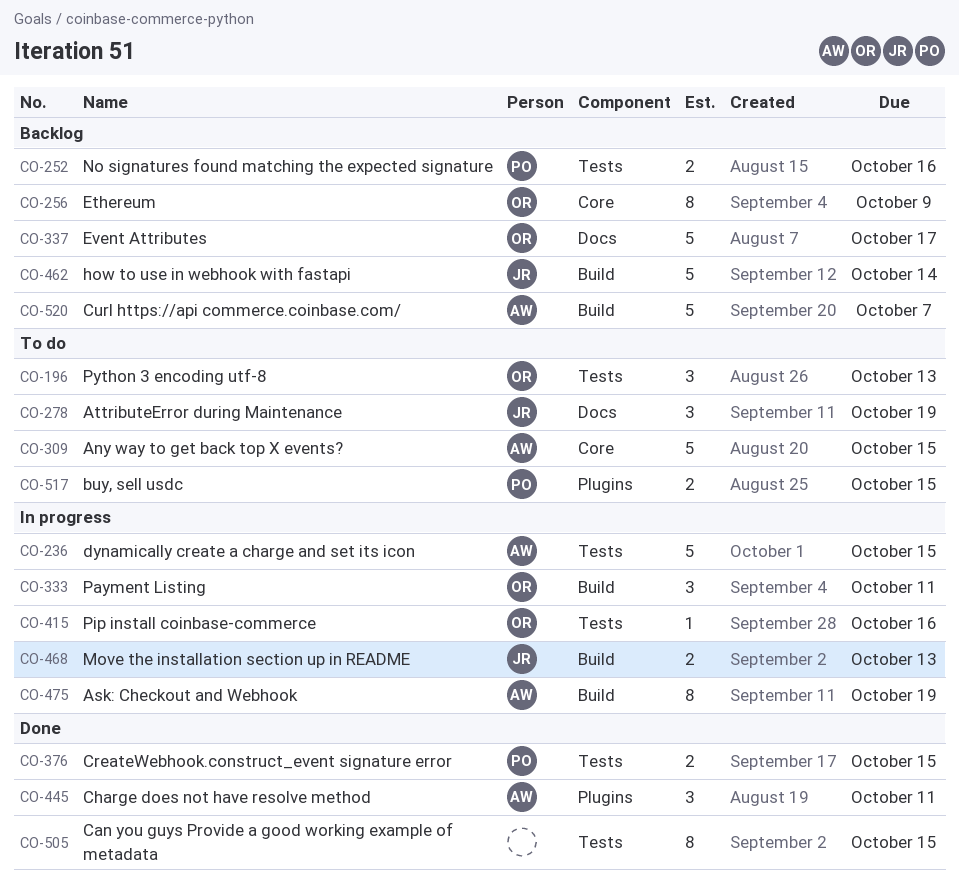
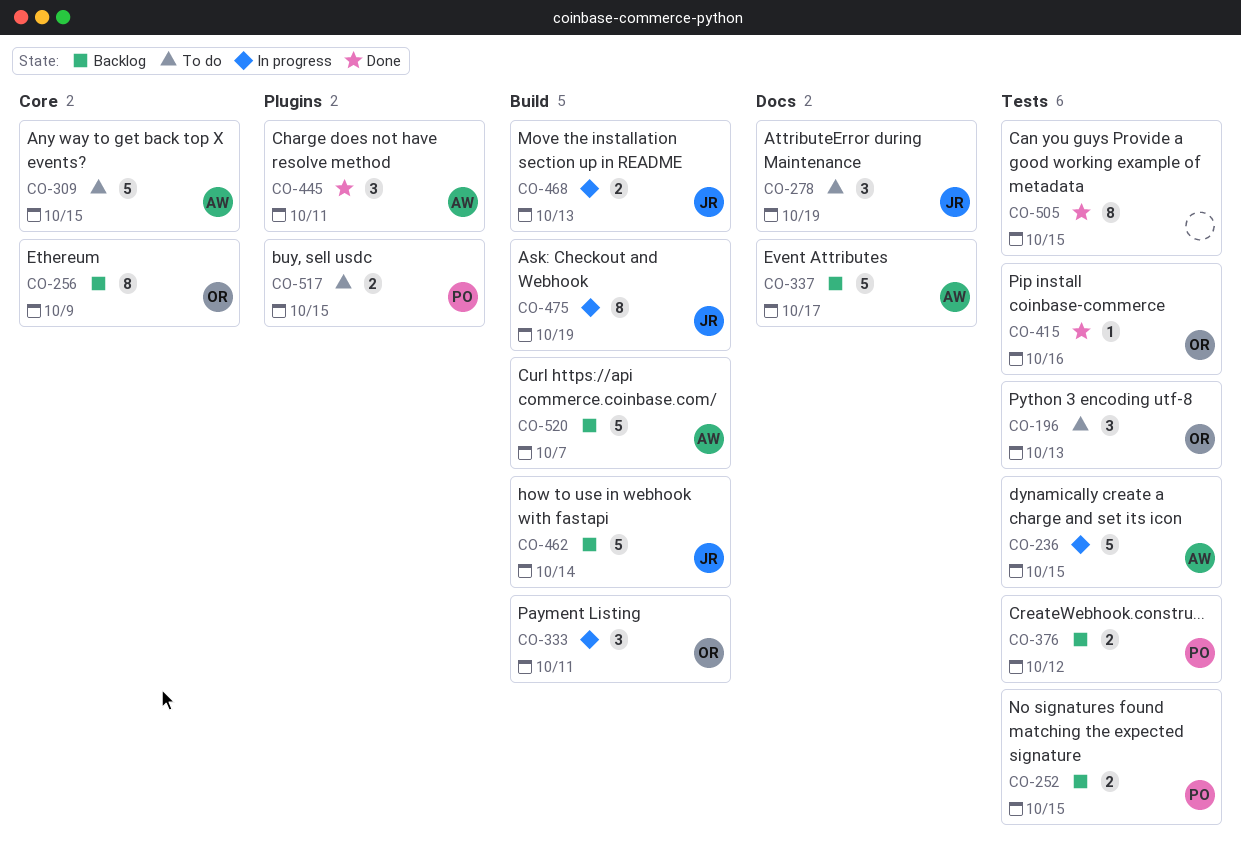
CO-252, due: Oct 16 -> Oct 15
CO-337, owner: OR -> AW
CO-376, status: Done -> Backlog
CO-376, due: Oct 15 -> Oct 12
CO-415, status: In progress -> Done
CO-475, owner: AW -> JR

